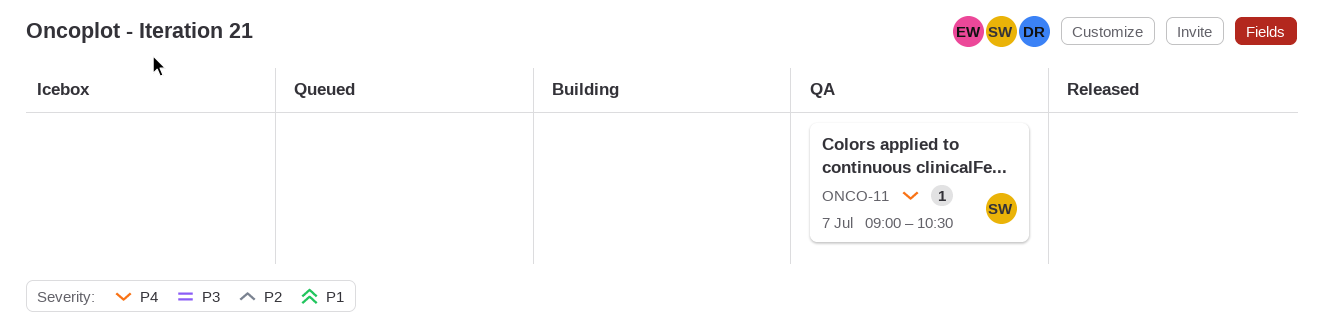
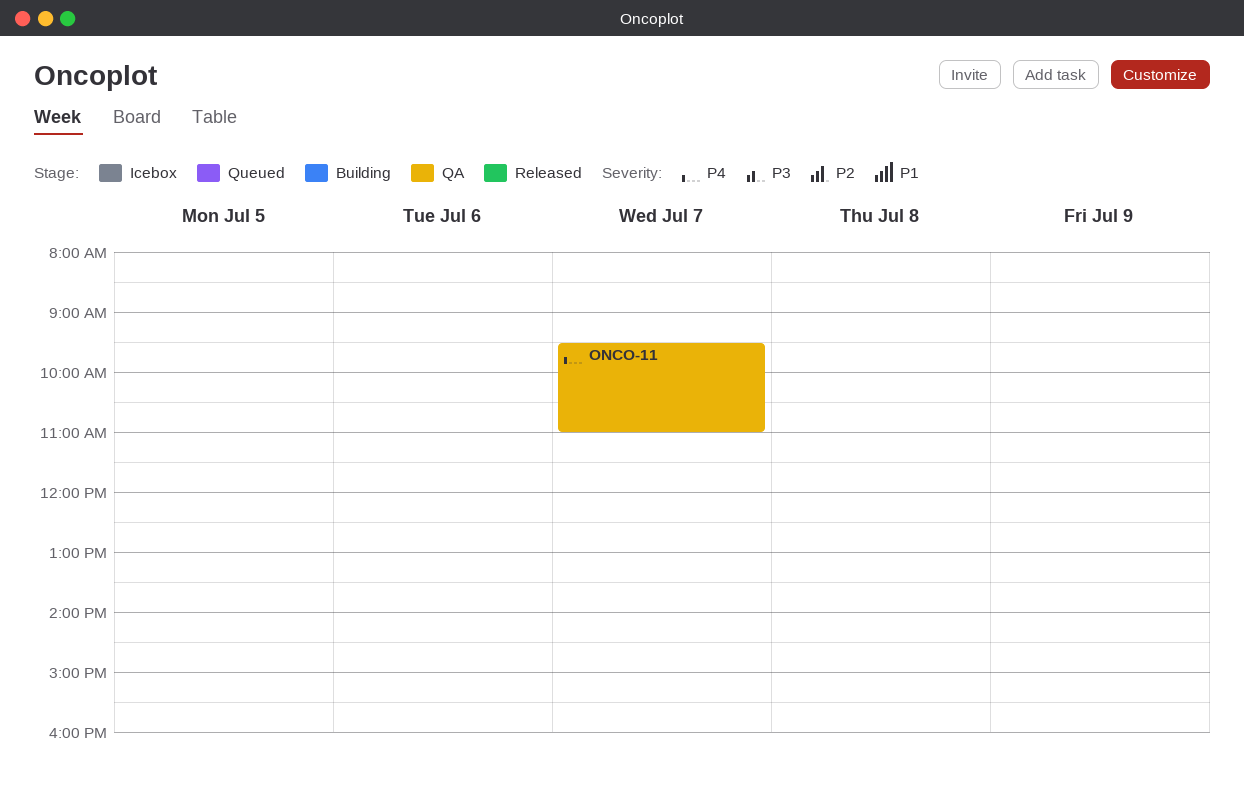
ONCO-11, begins: 09:00 -> 09:30
ONCO-11, ends: 10:30 -> 11:00

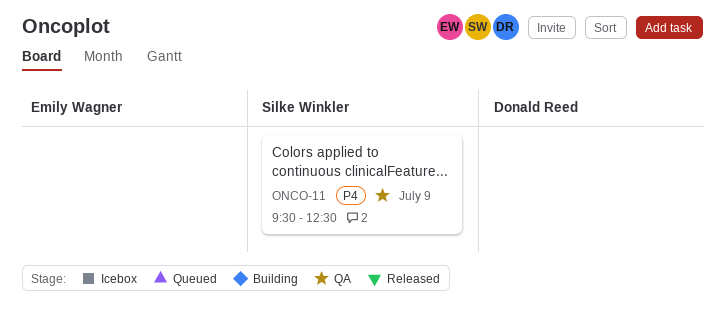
ONCO-11, day: Jul 7 -> Jul 9
ONCO-11, ends: 11:00 -> 12:30

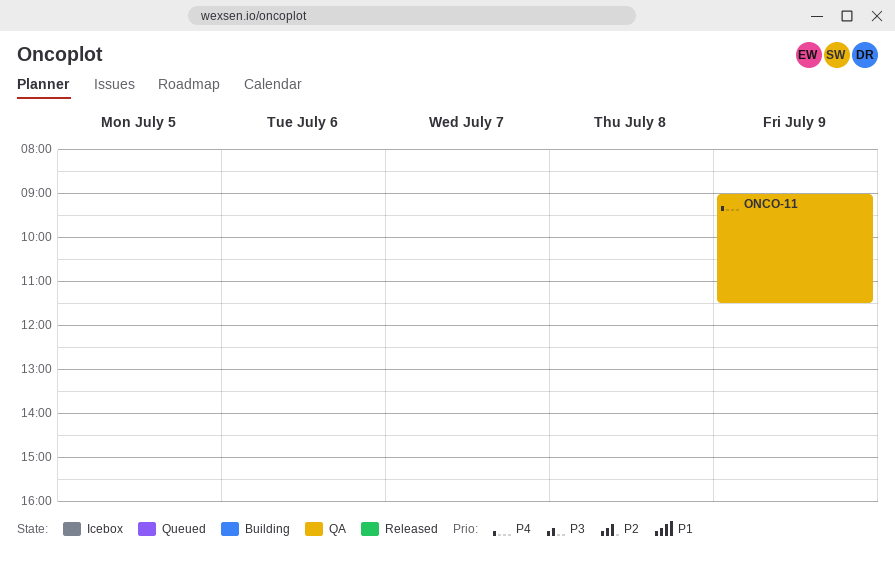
ONCO-11, begins: 09:30 -> 09:00
ONCO-11, ends: 12:30 -> 11:30

